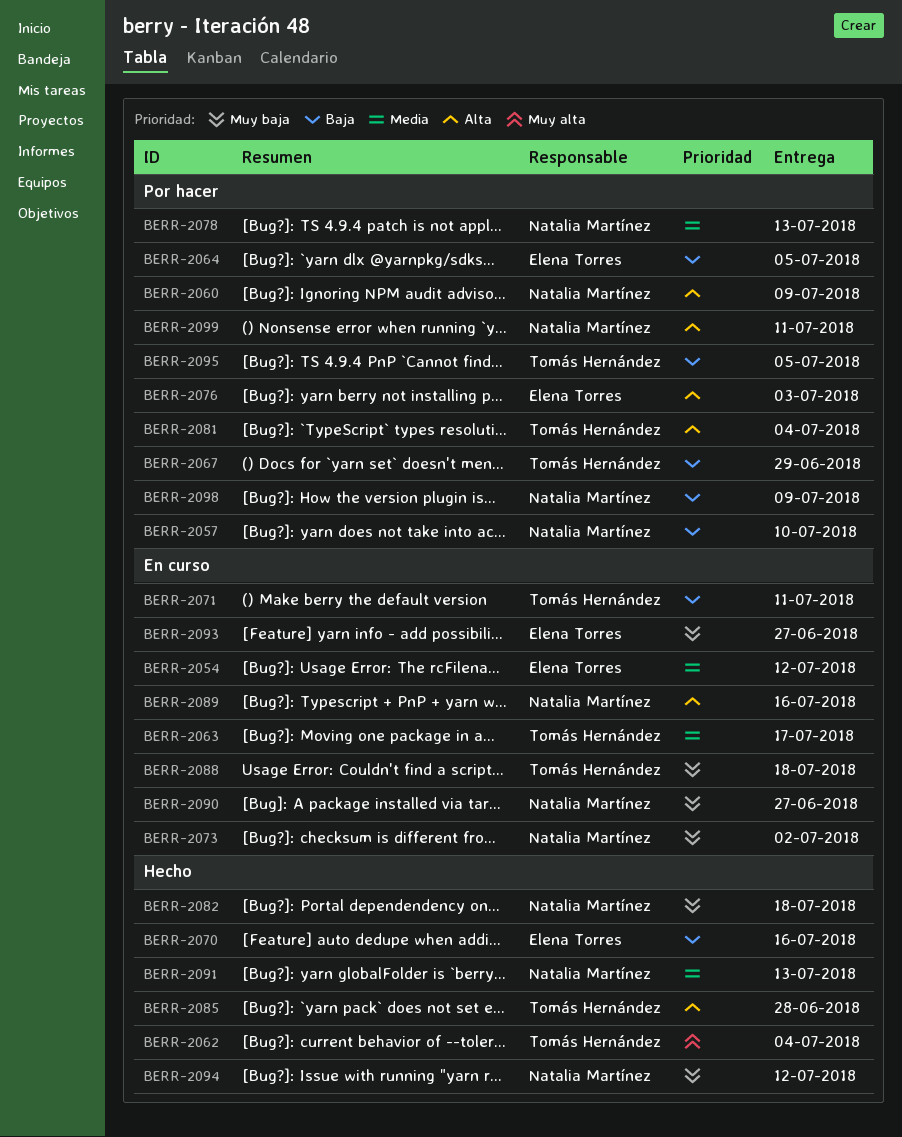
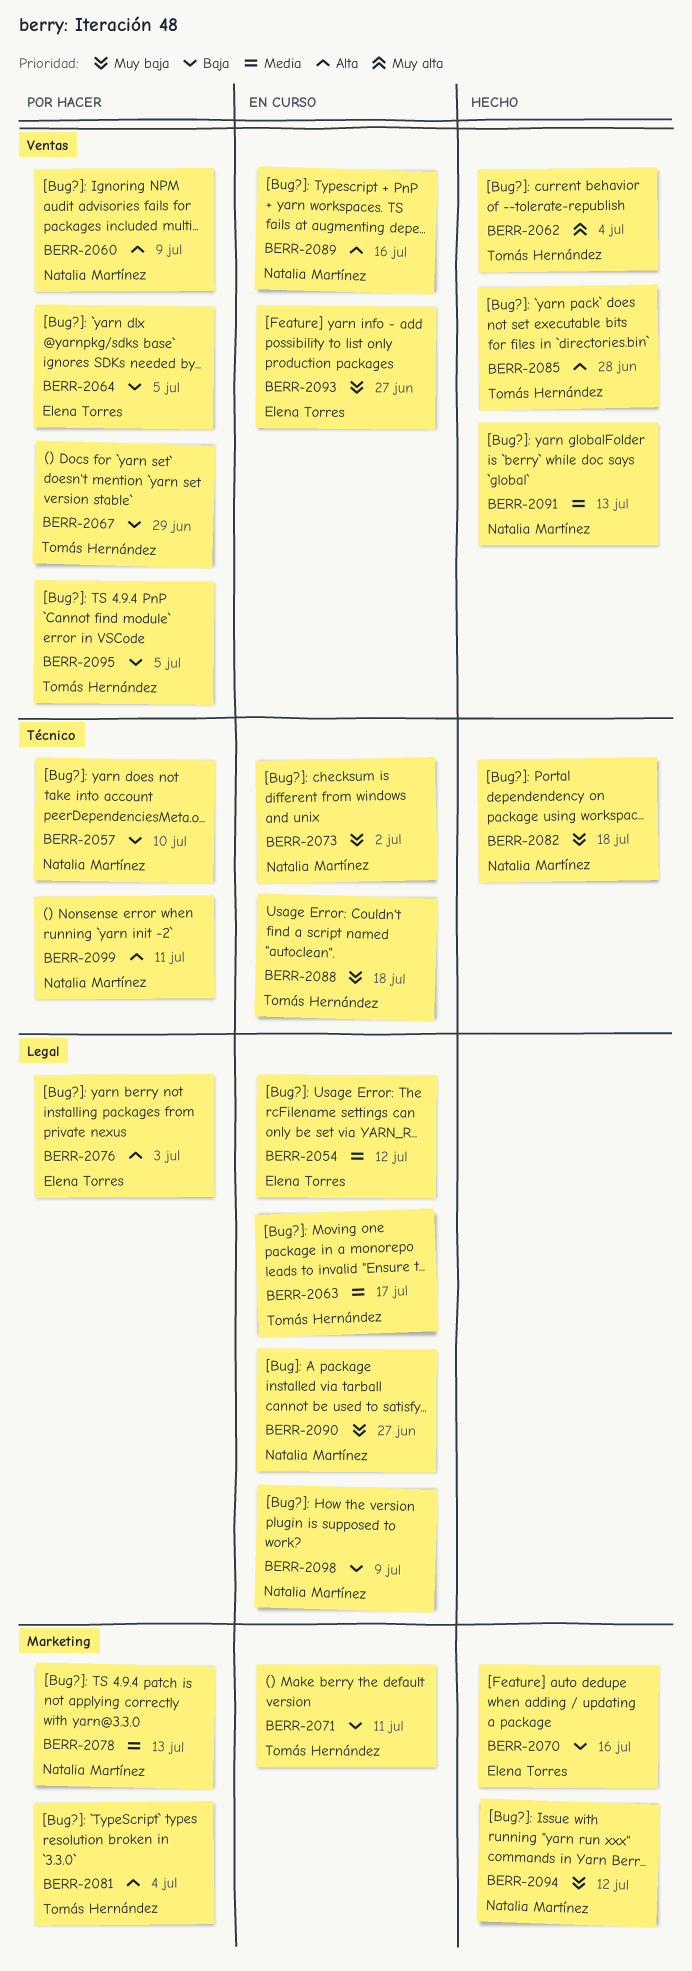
BERR-2098, status: Por hacer -> En curso

